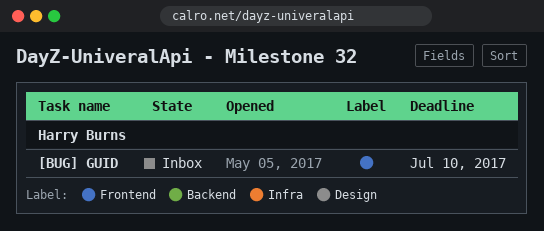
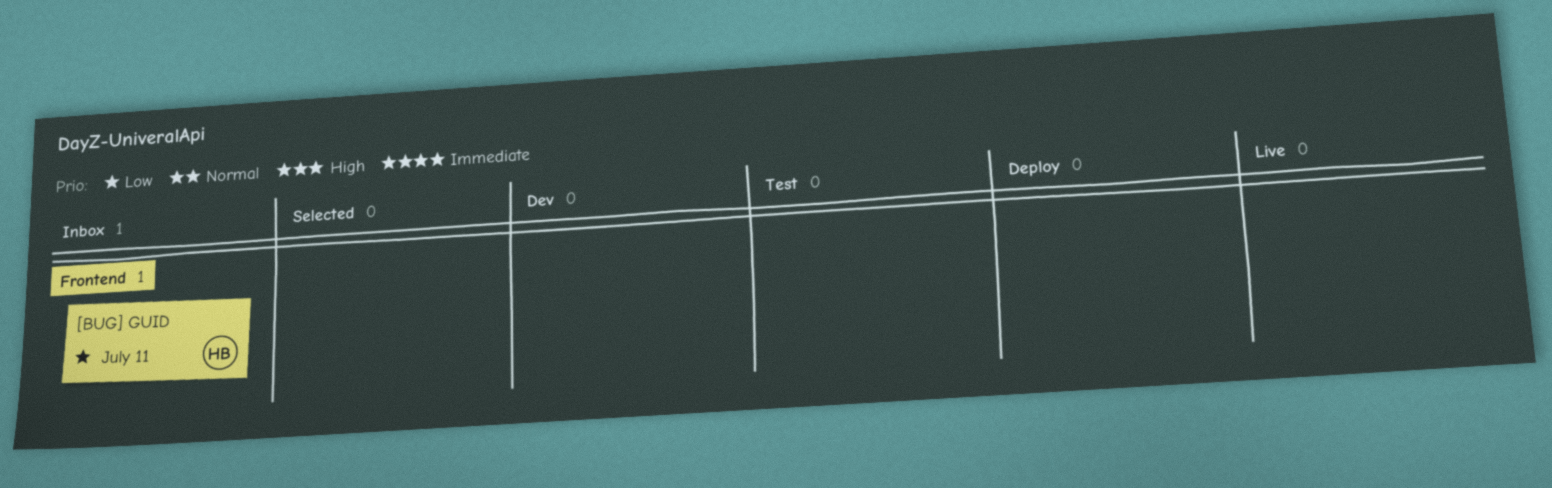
[BUG] GUID, due: Jul 10 -> Jul 11

